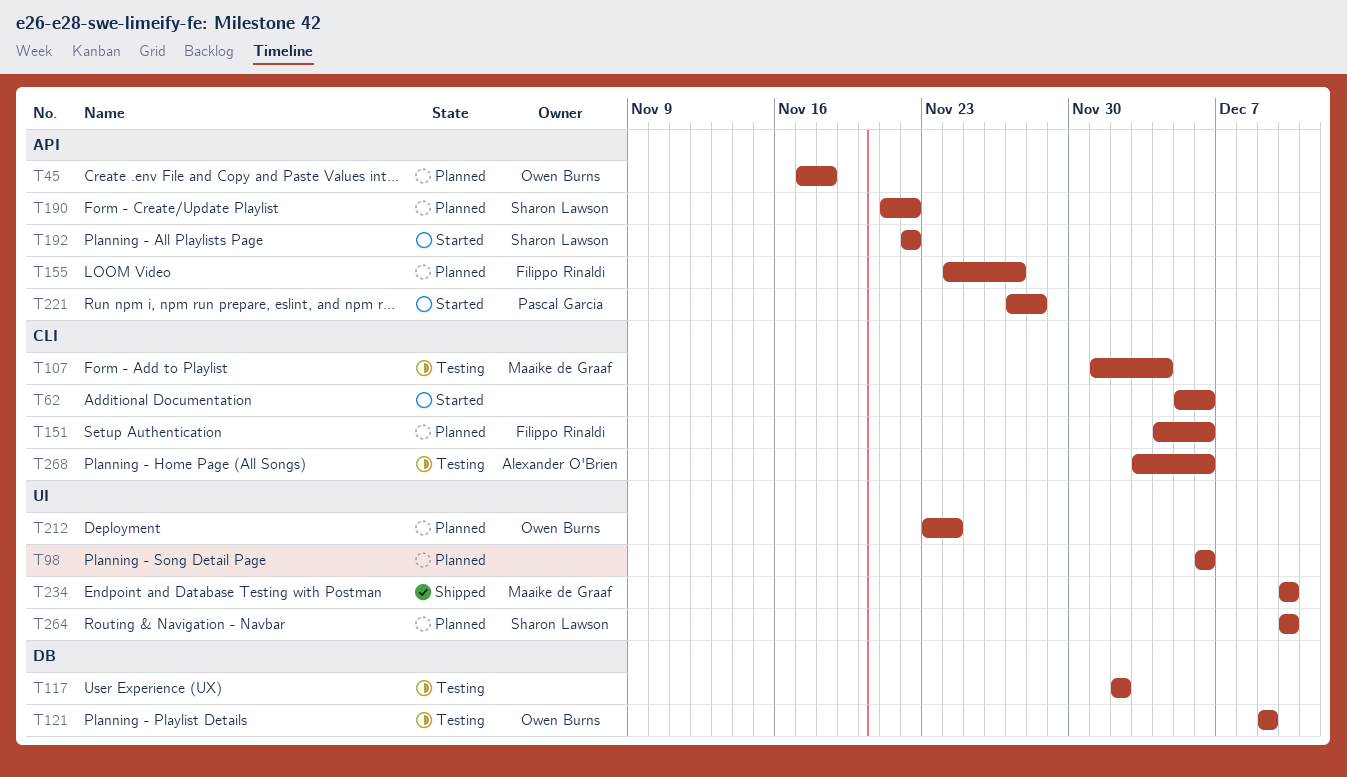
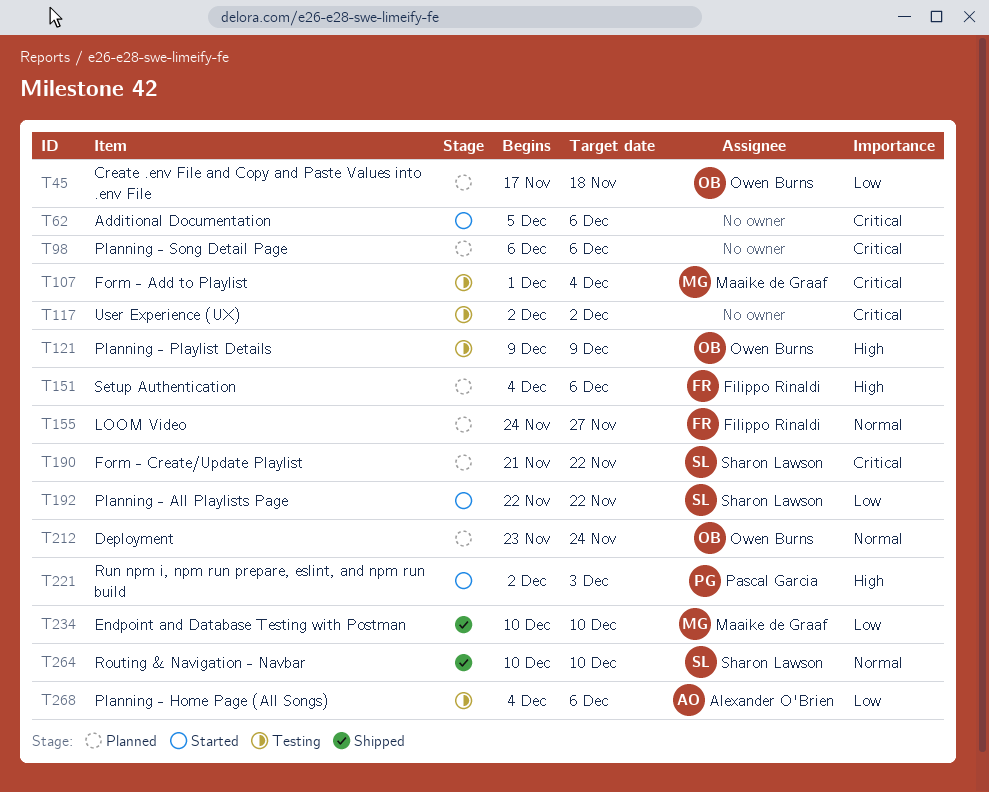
T221, start: Nov 27 -> Dec 2
T221, due: Nov 28 -> Dec 3
T264, status: Planned -> Shipped
T268, start: Dec 3 -> Dec 4

